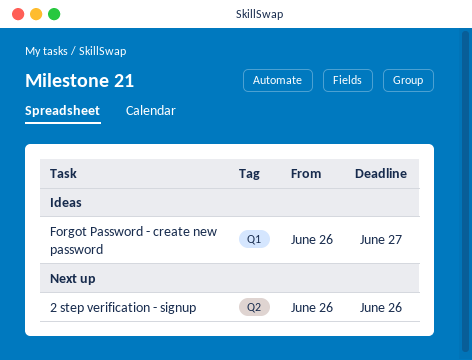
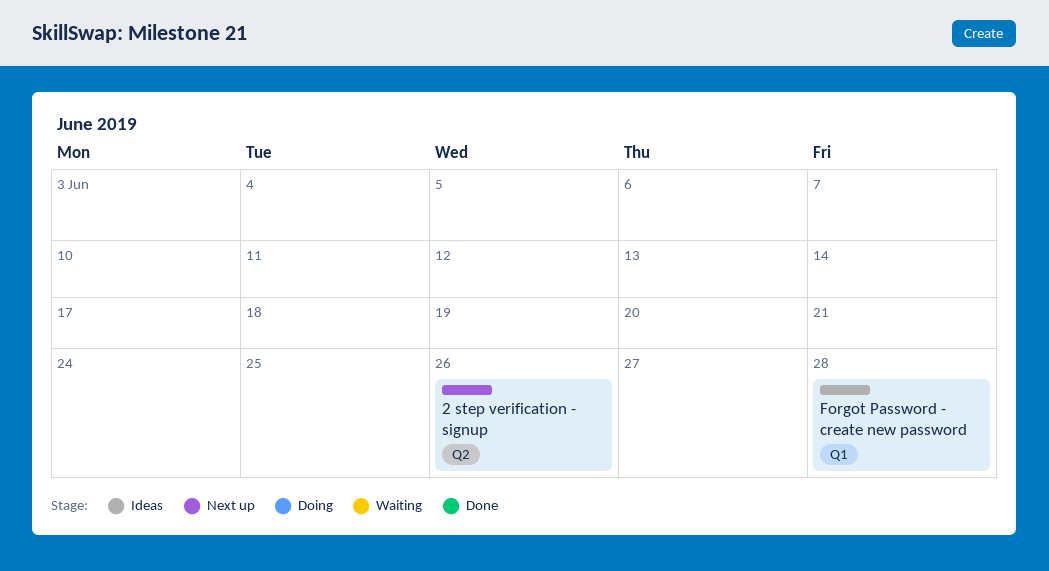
Forgot Password - create new password, due: Jun 27 -> Jun 28

